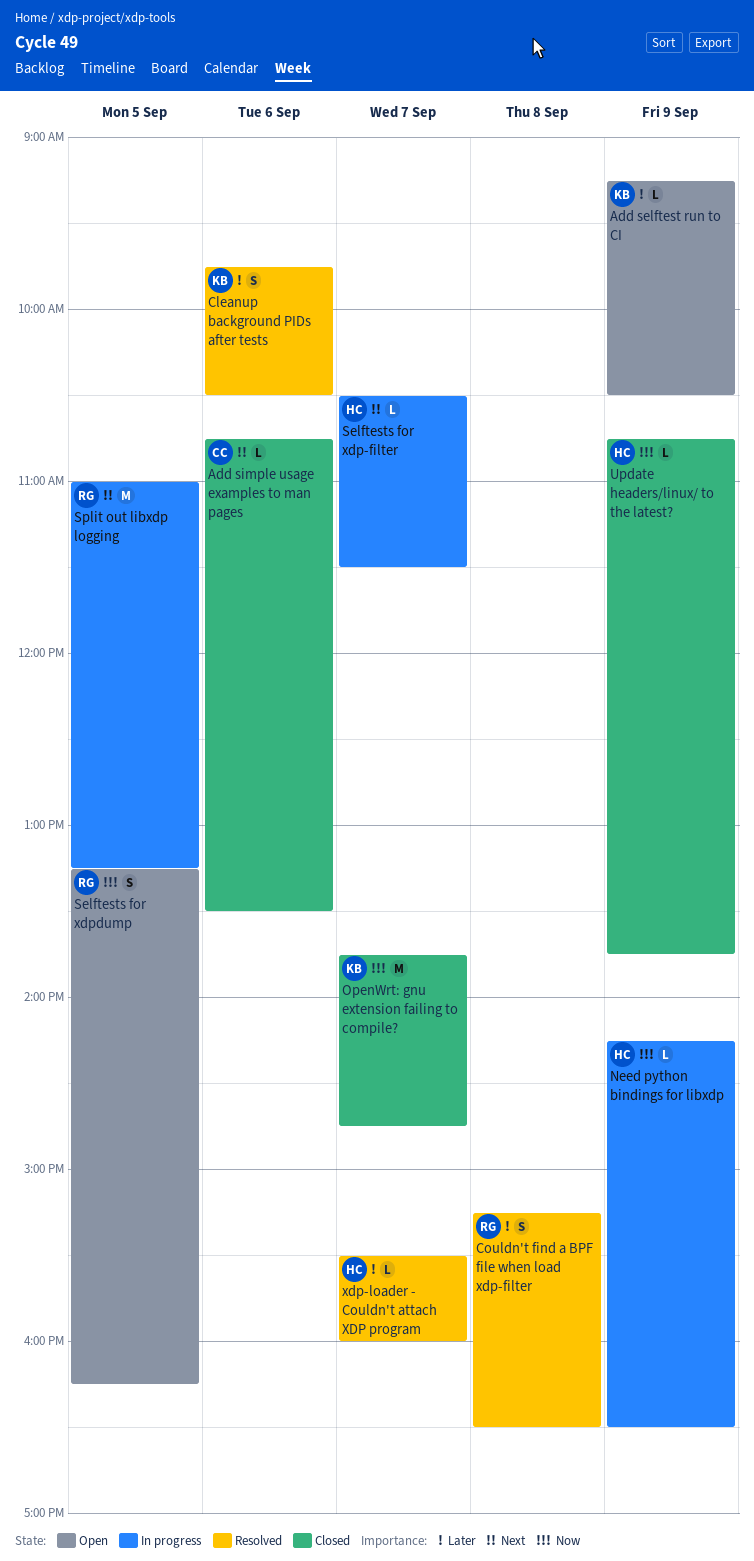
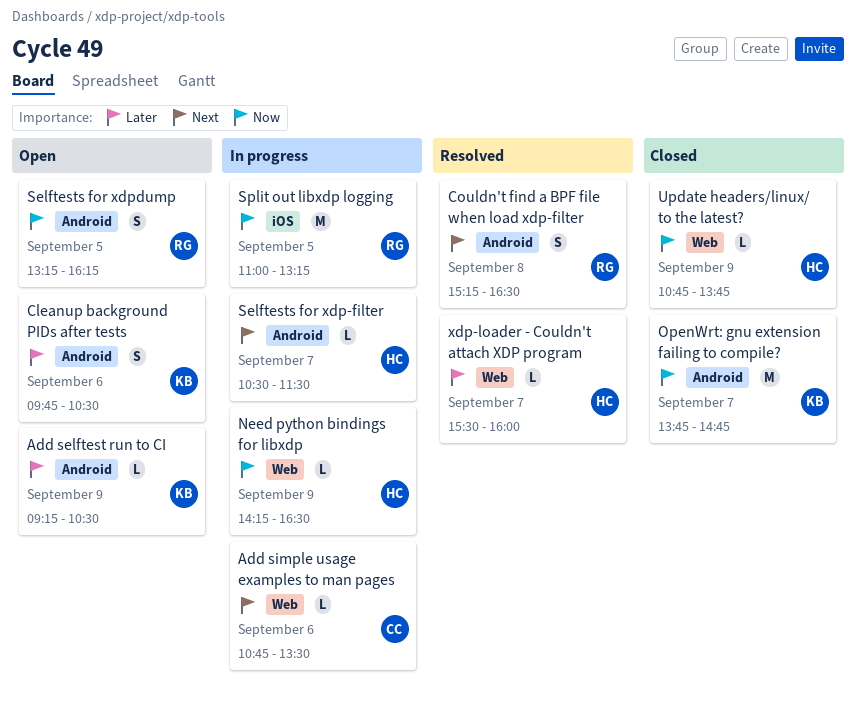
Add simple usage examples to man pages, status: Closed -> In progress
Cleanup background PIDs after tests, status: Resolved -> Open
Couldn't find a BPF file when load xdp-filter, priority: Later -> Next
Split out libxdp logging, priority: Next -> Now

